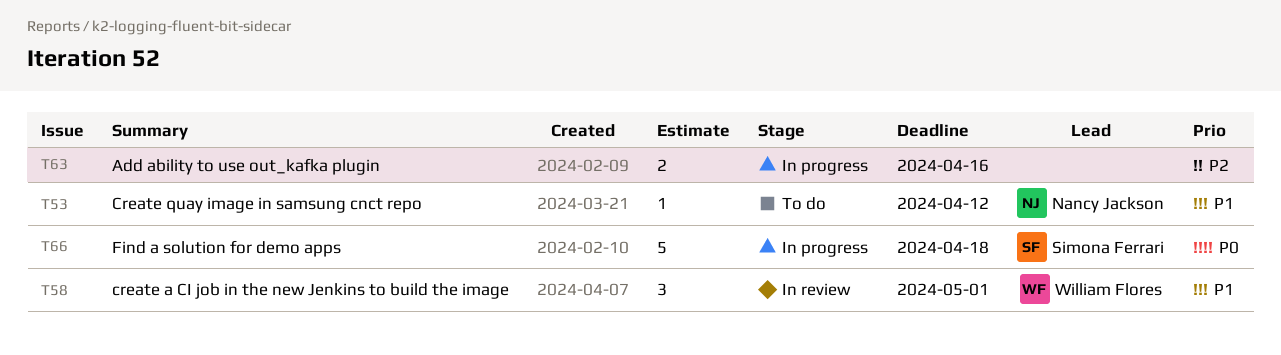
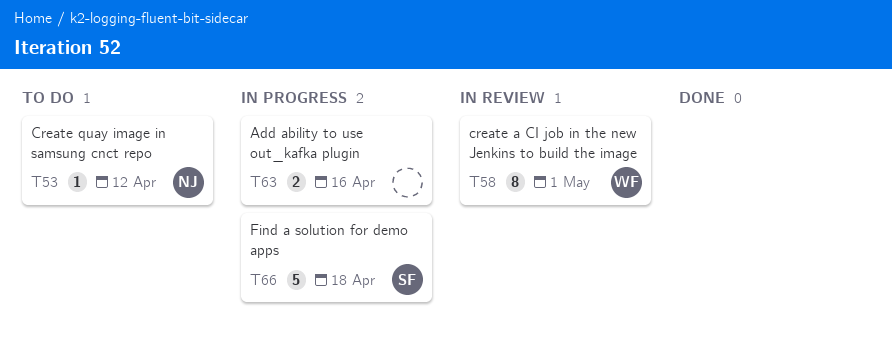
T58, estimate: 3 -> 8

